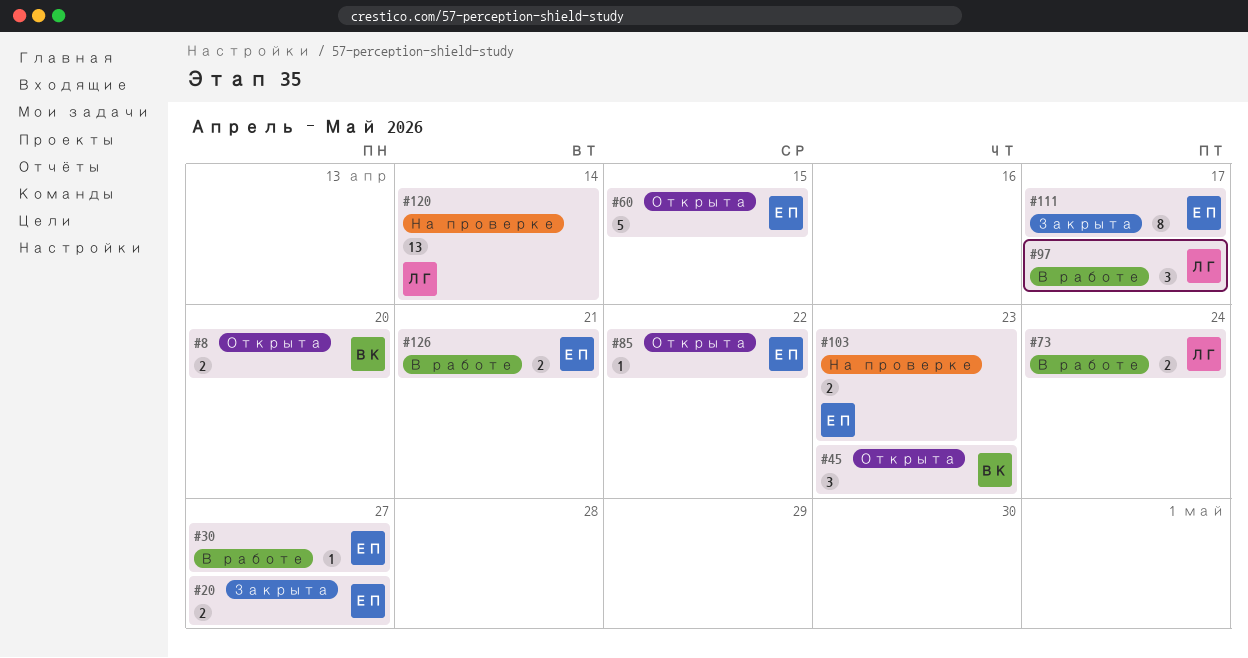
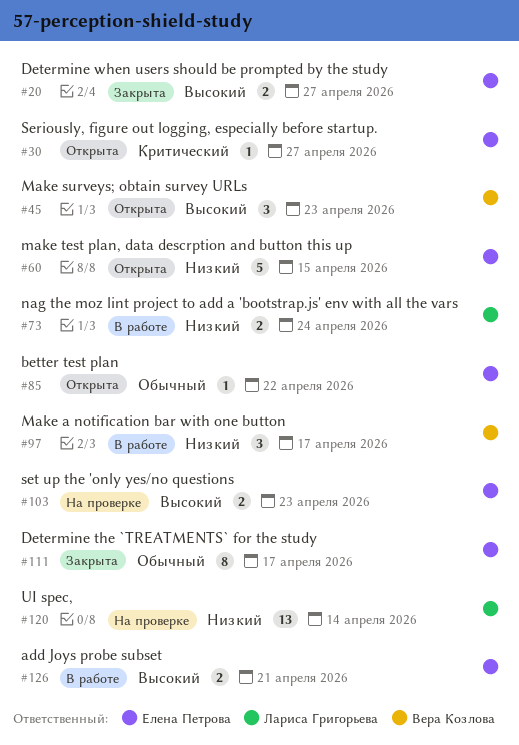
#8: present -> none
#30, status: В работе -> Открыта
#97, owner: Лариса Григорьева -> Вера Козлова

